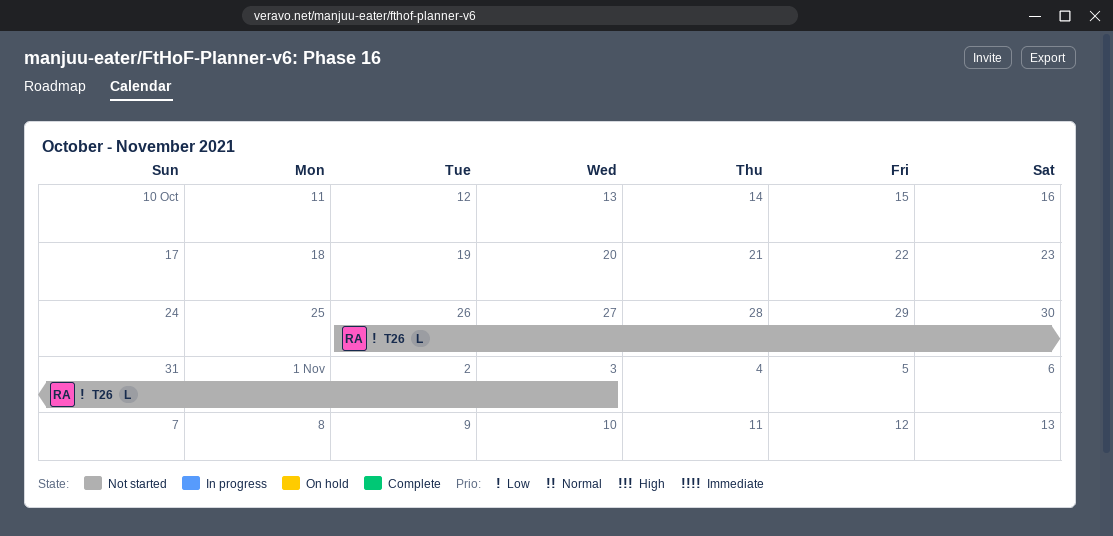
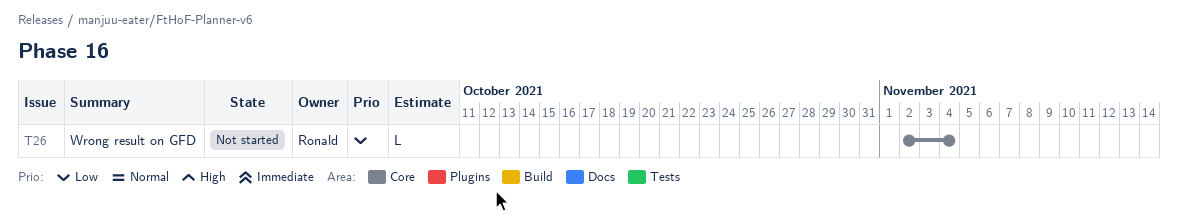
T26, start: Oct 26 -> Nov 2
T26, due: Nov 3 -> Nov 4

